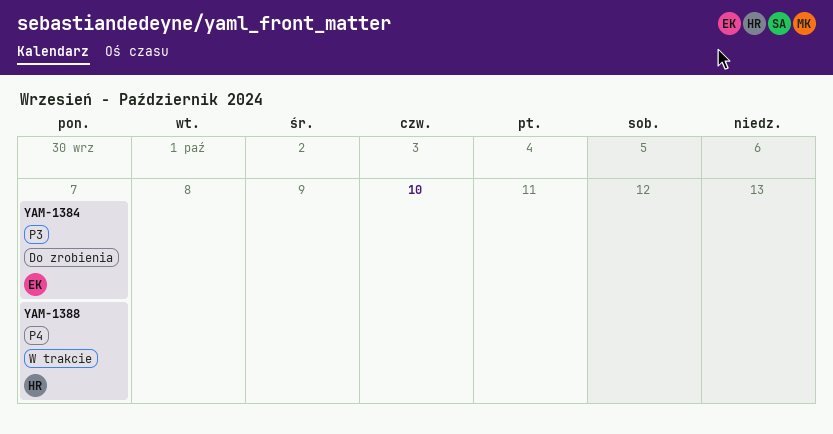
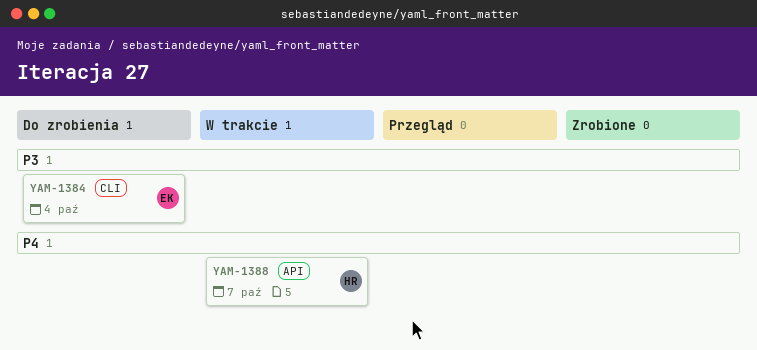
YAM-1384, due: Oct 7 -> Oct 4

